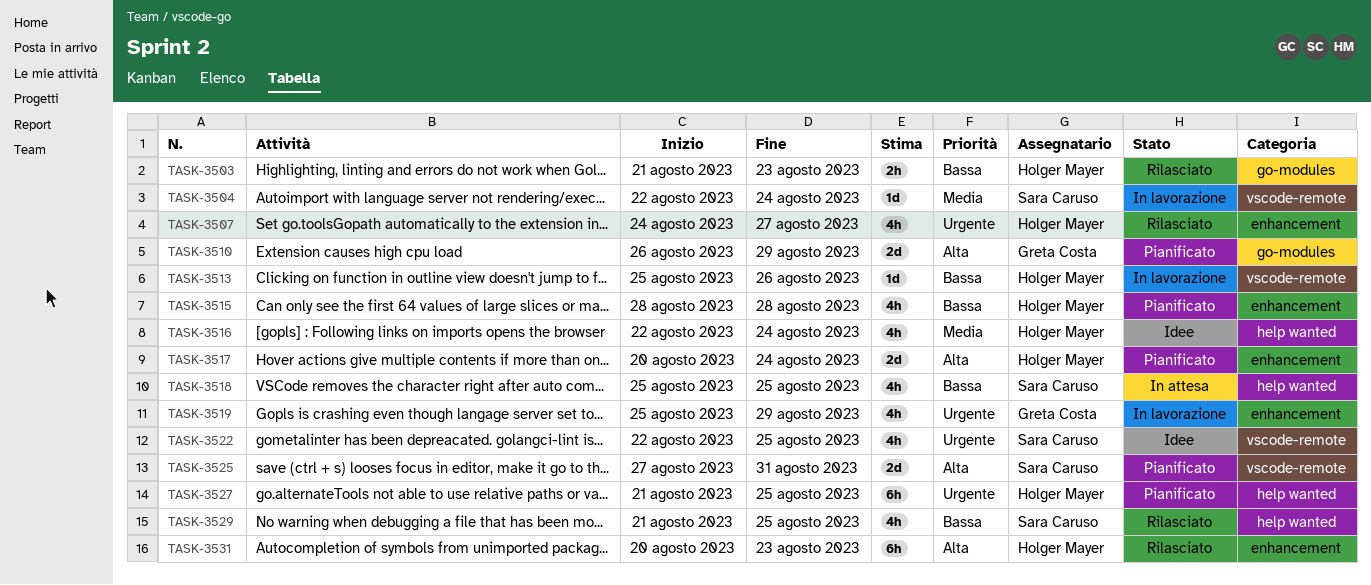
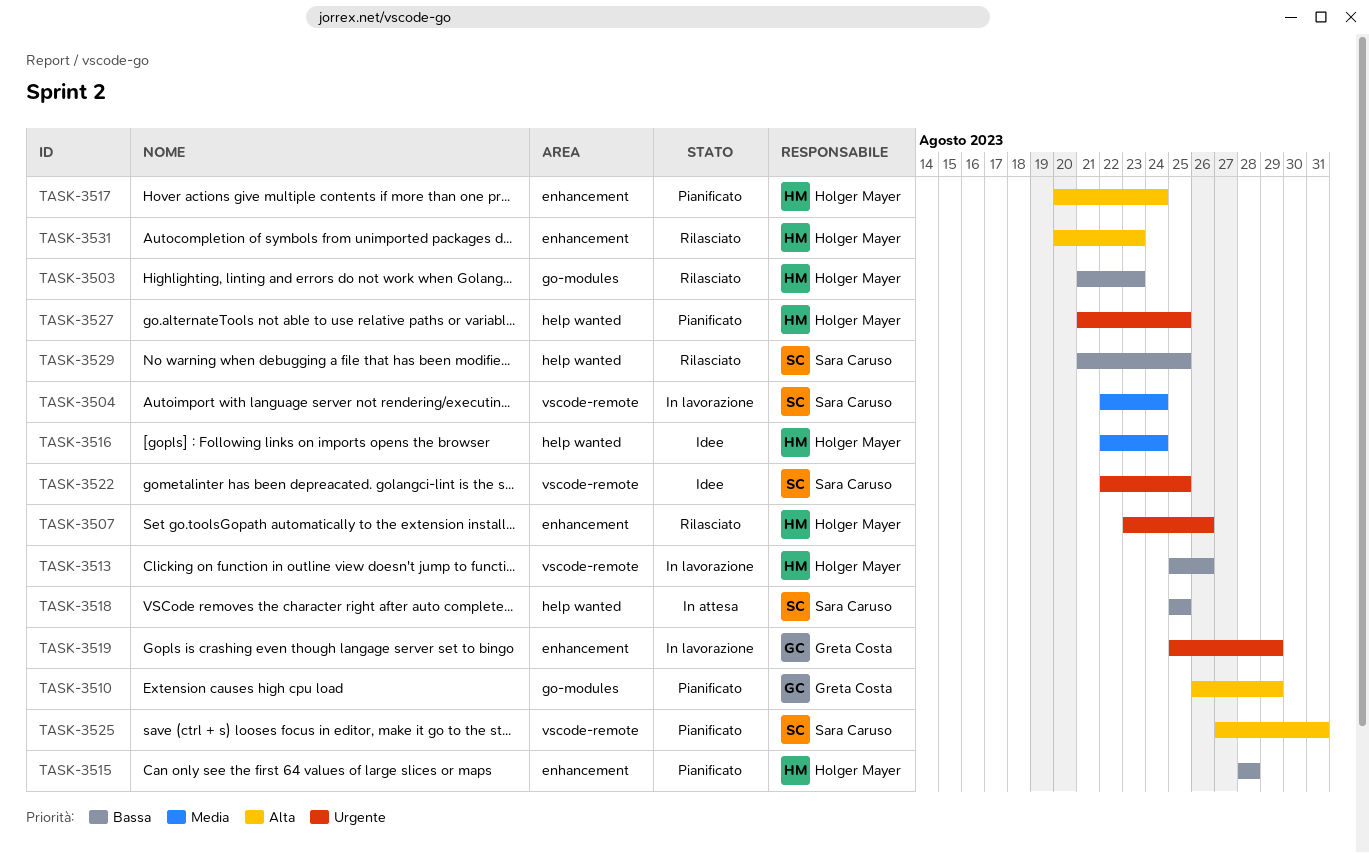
TASK-3507, start: Aug 24 -> Aug 23
TASK-3507, due: Aug 27 -> Aug 26

